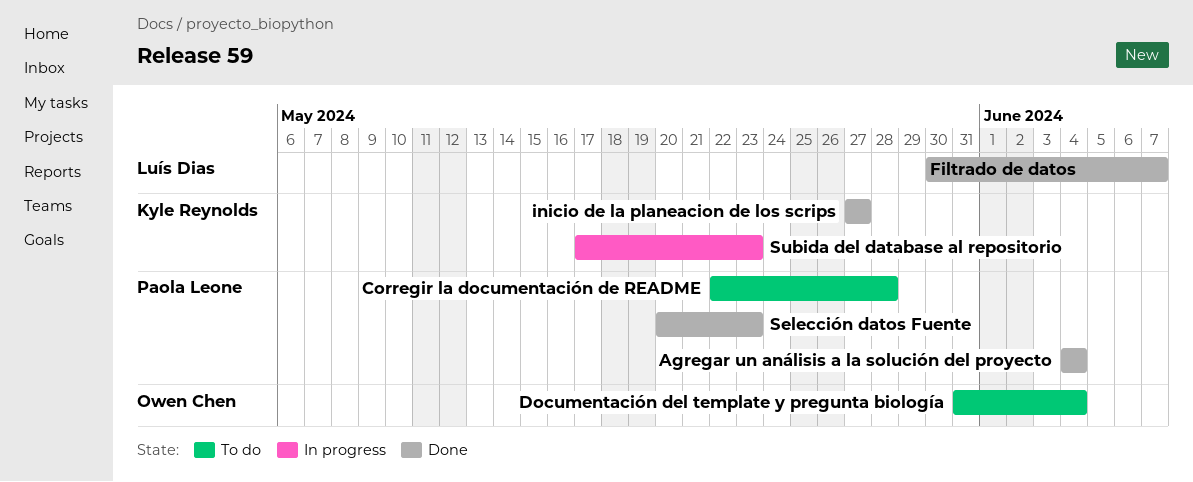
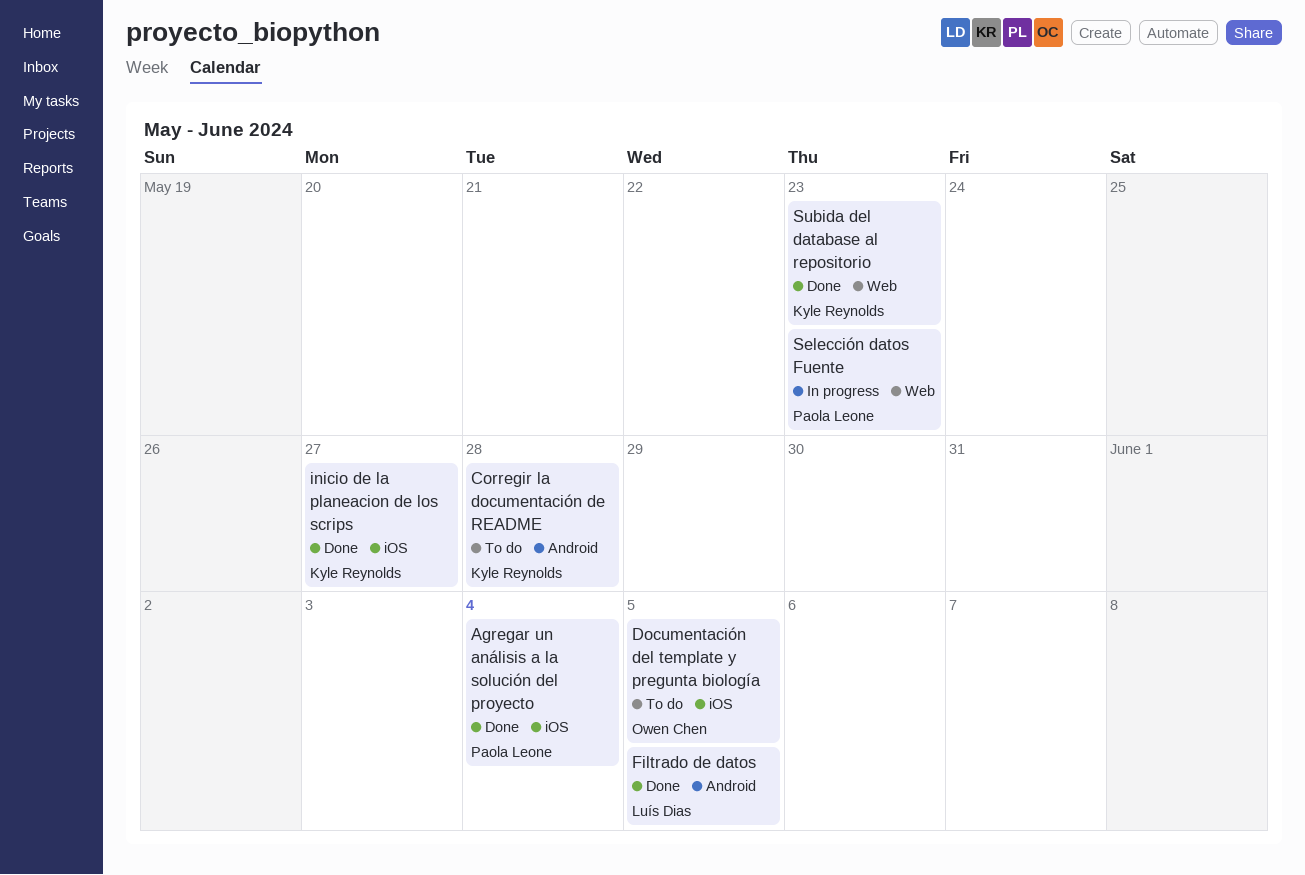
Corregir la documentación de README, owner: Paola Leone -> Kyle Reynolds
Documentación del template y pregunta biología, due: Jun 4 -> Jun 5
Filtrado de datos, due: Jun 7 -> Jun 5
Selección datos Fuente, status: Done -> In progress
Subida del database al repositorio, status: In progress -> Done

